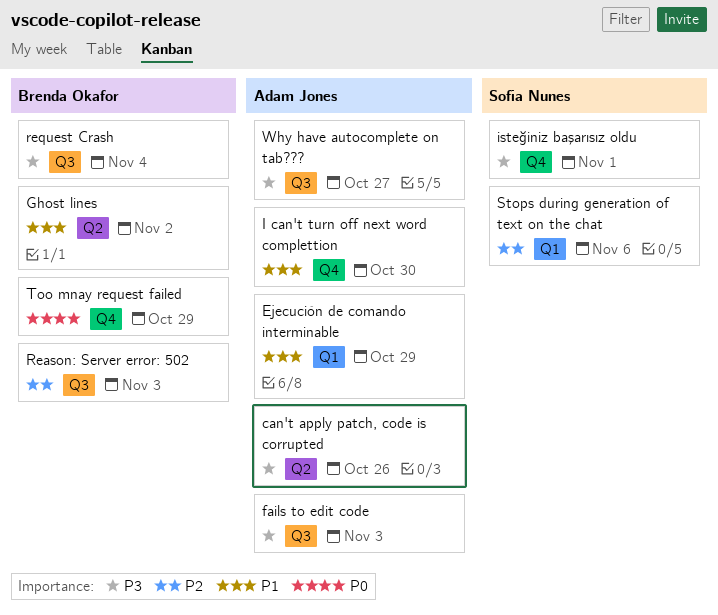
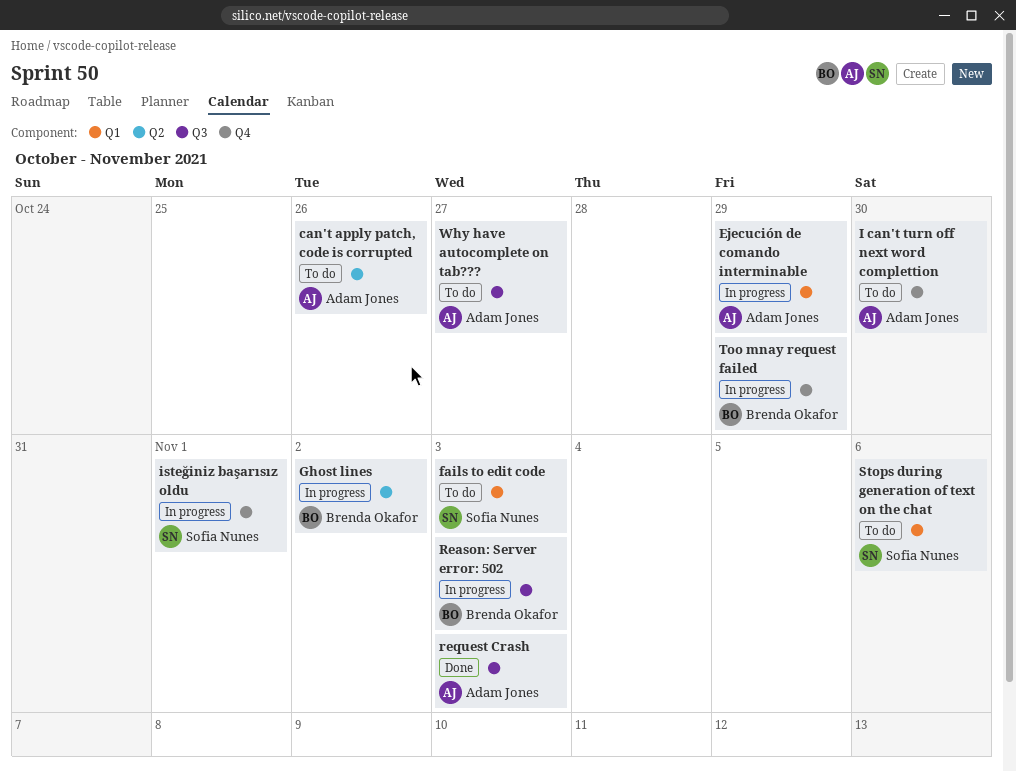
fails to edit code, owner: Adam Jones -> Sofia Nunes
fails to edit code, label: Q3 -> Q1
request Crash, owner: Brenda Okafor -> Adam Jones
request Crash, due: Nov 4 -> Nov 3

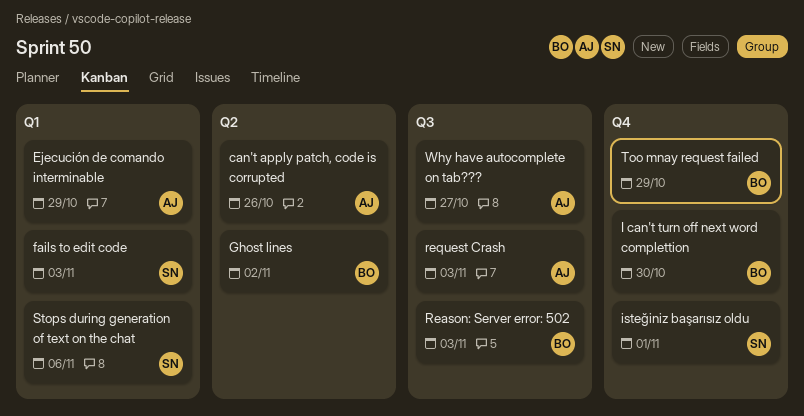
I can't turn off next word complettion, owner: Adam Jones -> Brenda Okafor

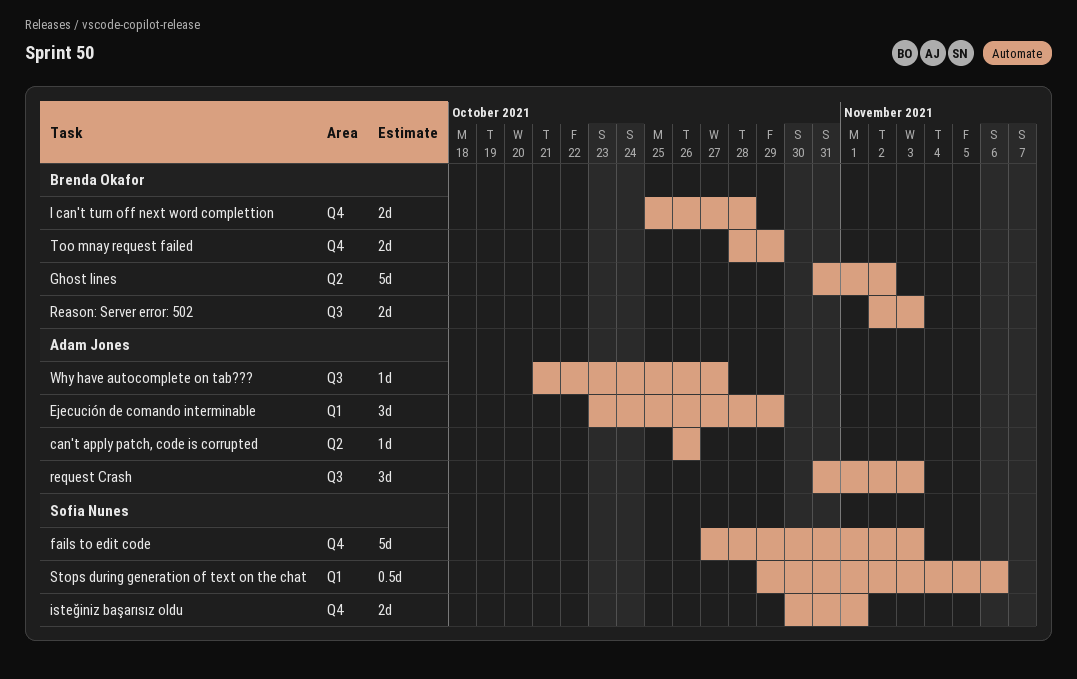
fails to edit code, label: Q1 -> Q4
I can't turn off next word complettion, due: Oct 30 -> Oct 28

